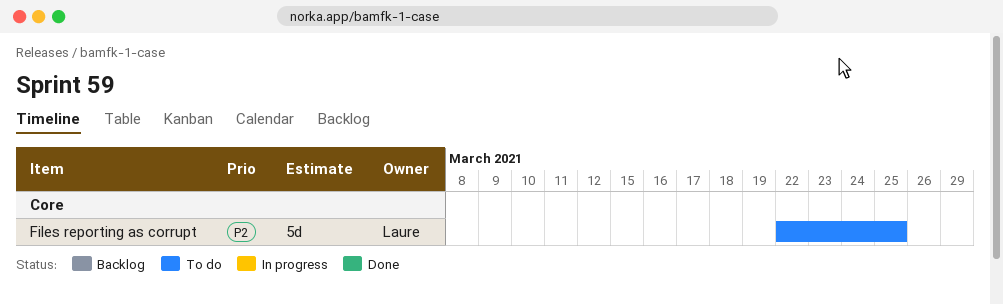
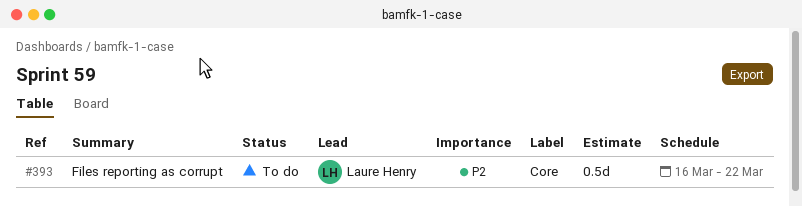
Files reporting as corrupt, estimate: 5d -> 0.5d
Files reporting as corrupt, start: Mar 22 -> Mar 16
Files reporting as corrupt, due: Mar 25 -> Mar 22

